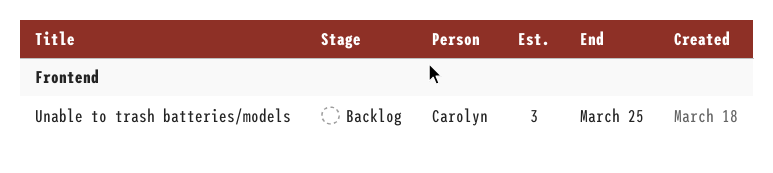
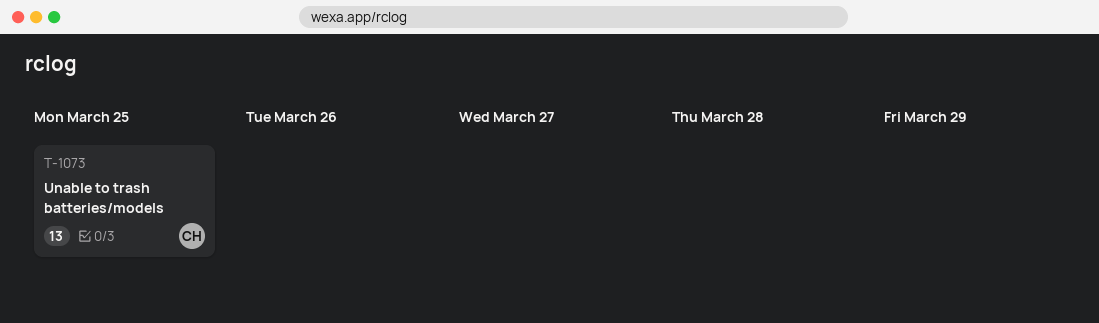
Unable to trash batteries/models, estimate: 3 -> 13

